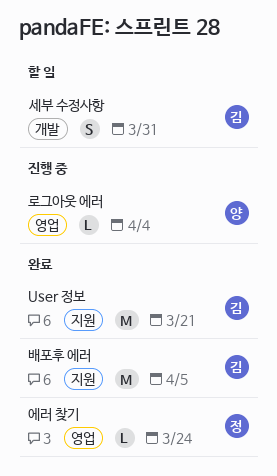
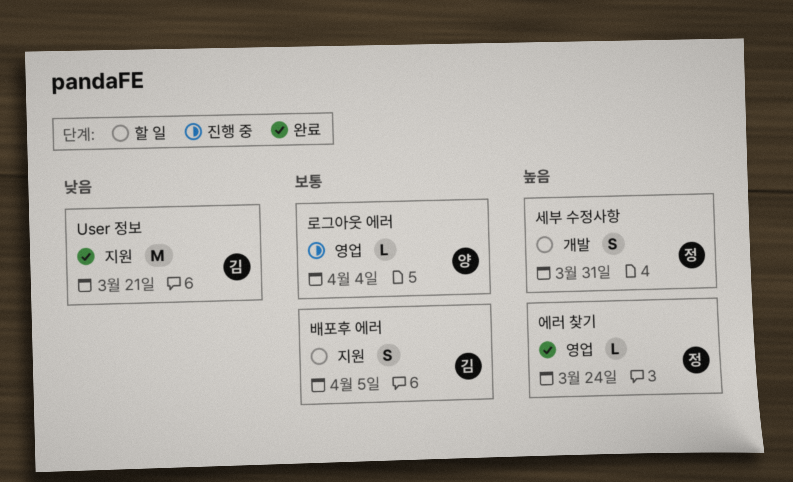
배포후 에러, status: 완료 -> 할 일
배포후 에러, estimate: M -> S
세부 수정사항, owner: 김 -> 정

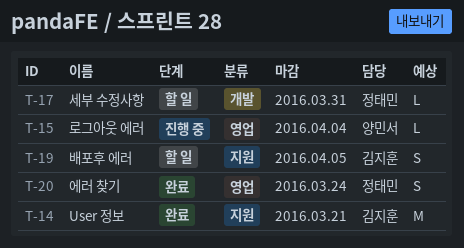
세부 수정사항, estimate: S -> L
에러 찾기, estimate: L -> S

